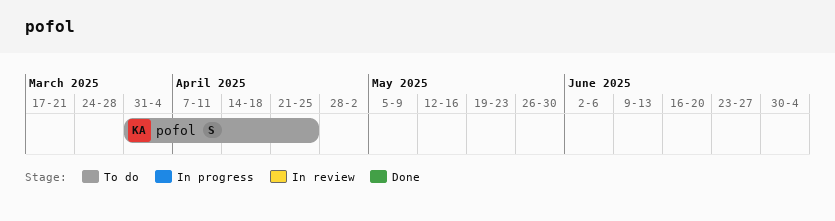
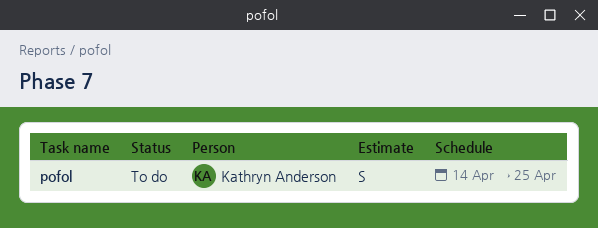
pofol, start: Mar 31 -> Apr 14

